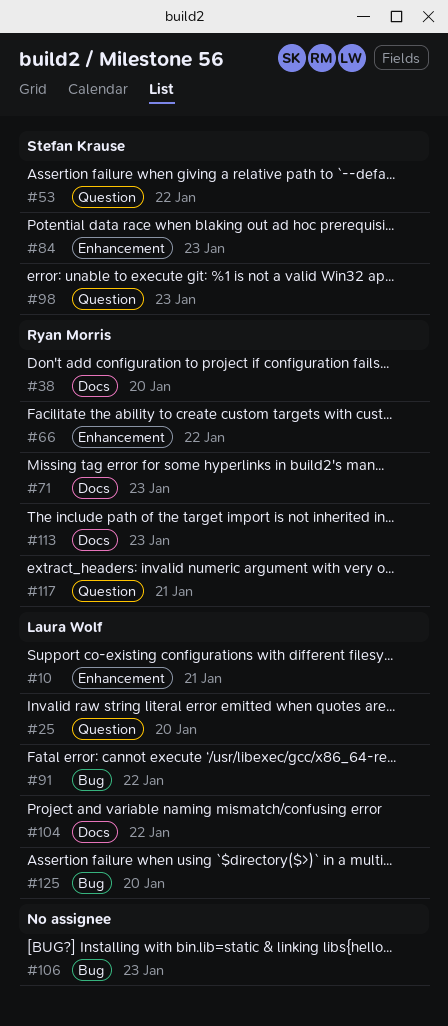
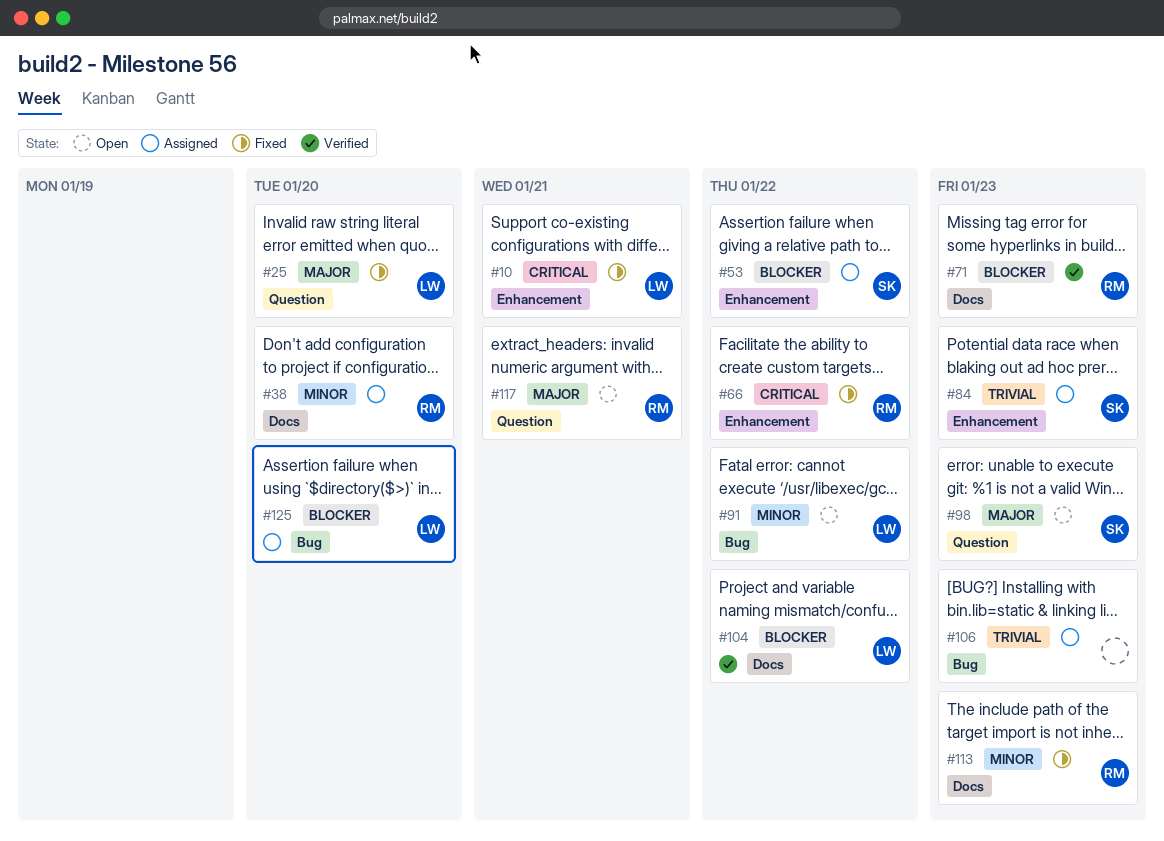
#53, label: Question -> Enhancement

